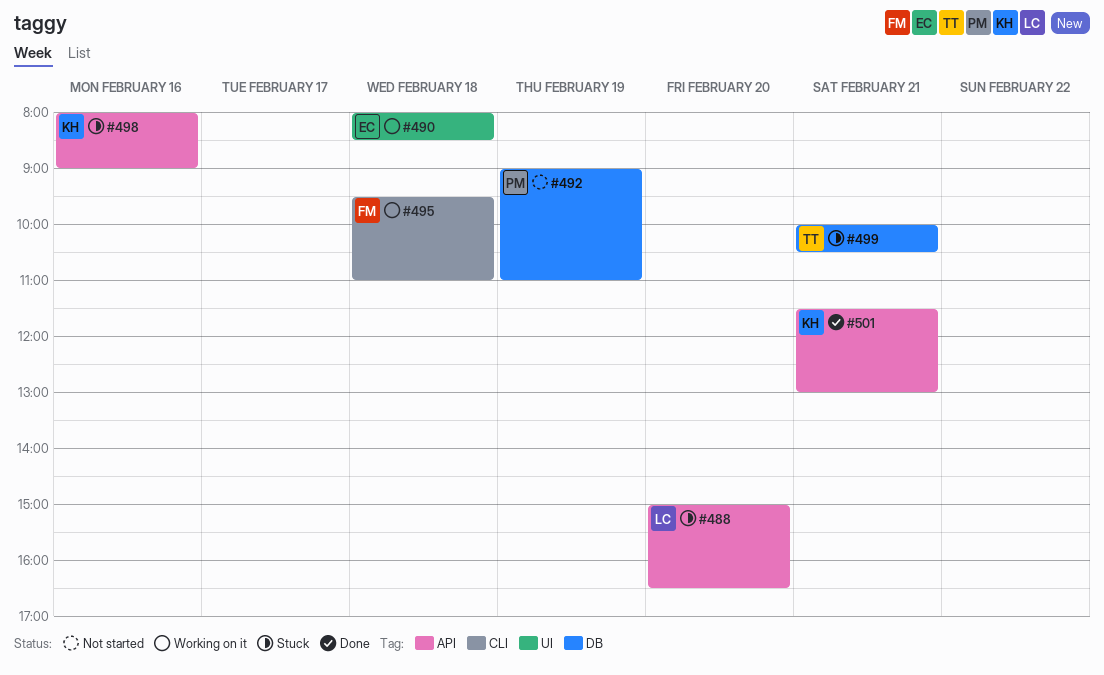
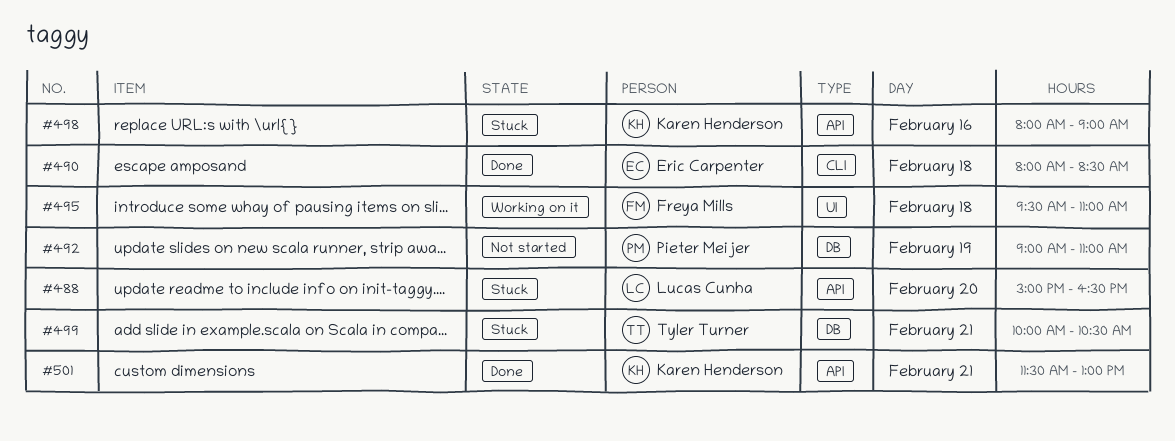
#490, status: Working on it -> Done
#490, label: UI -> CLI
#495, label: CLI -> UI

